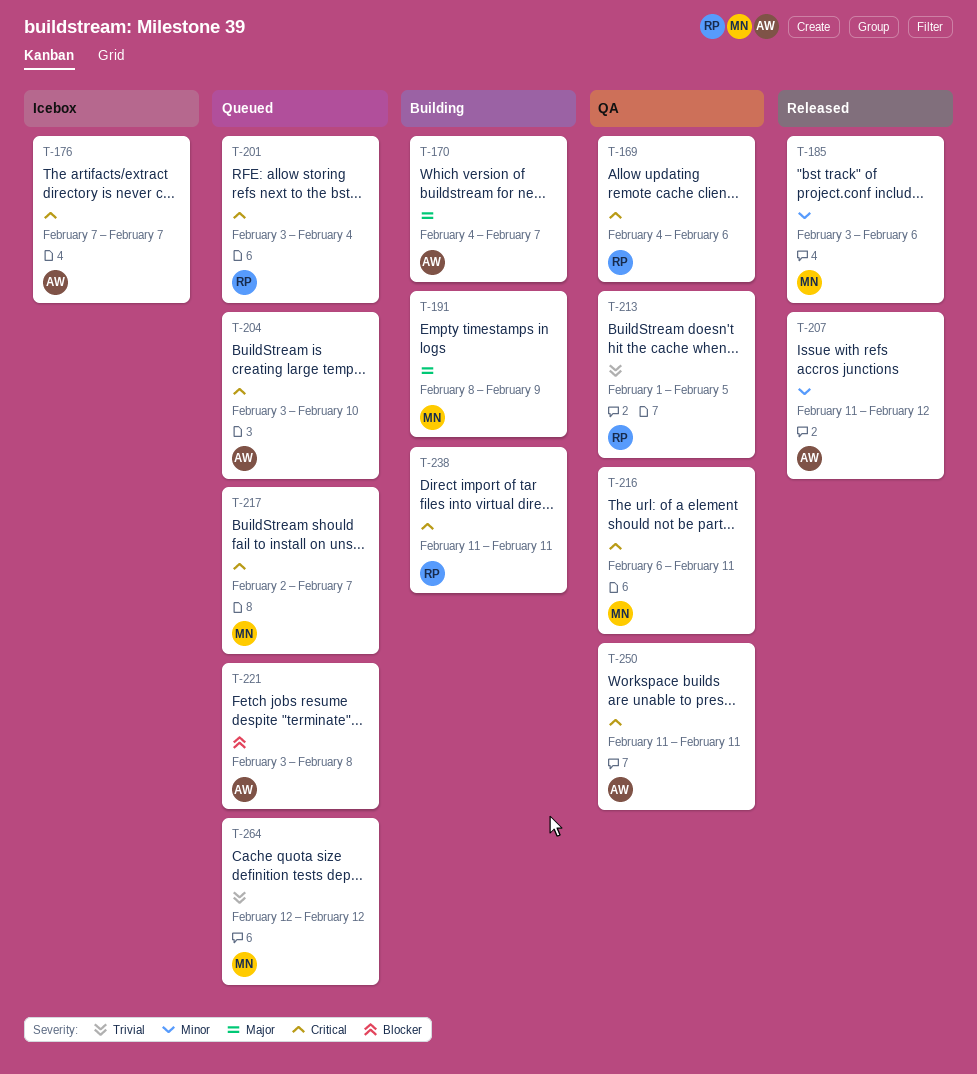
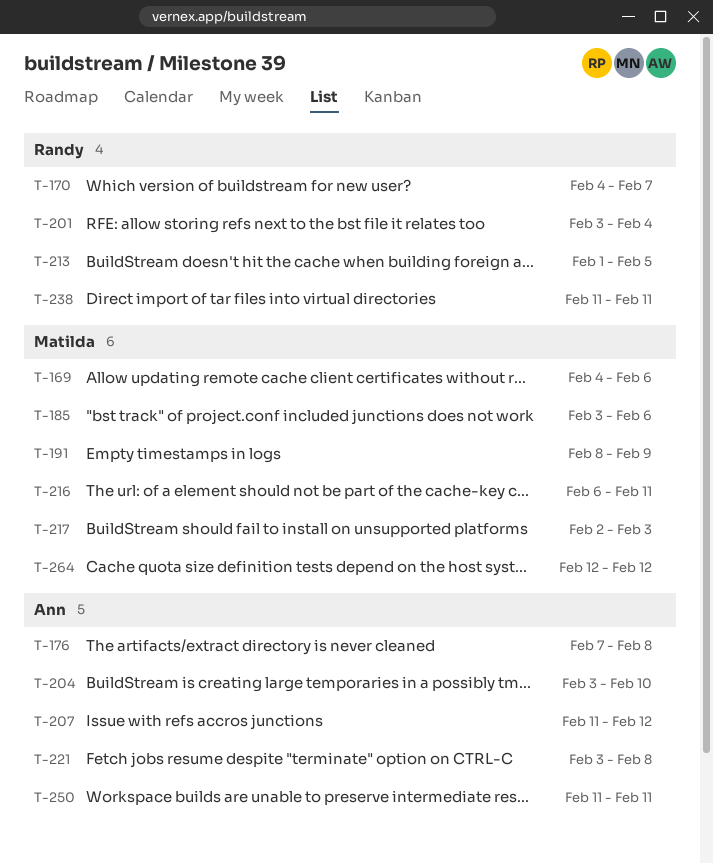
T-169, owner: Randy -> Matilda
T-170, owner: Ann -> Randy
T-176, due: Feb 7 -> Feb 8
T-217, due: Feb 7 -> Feb 3

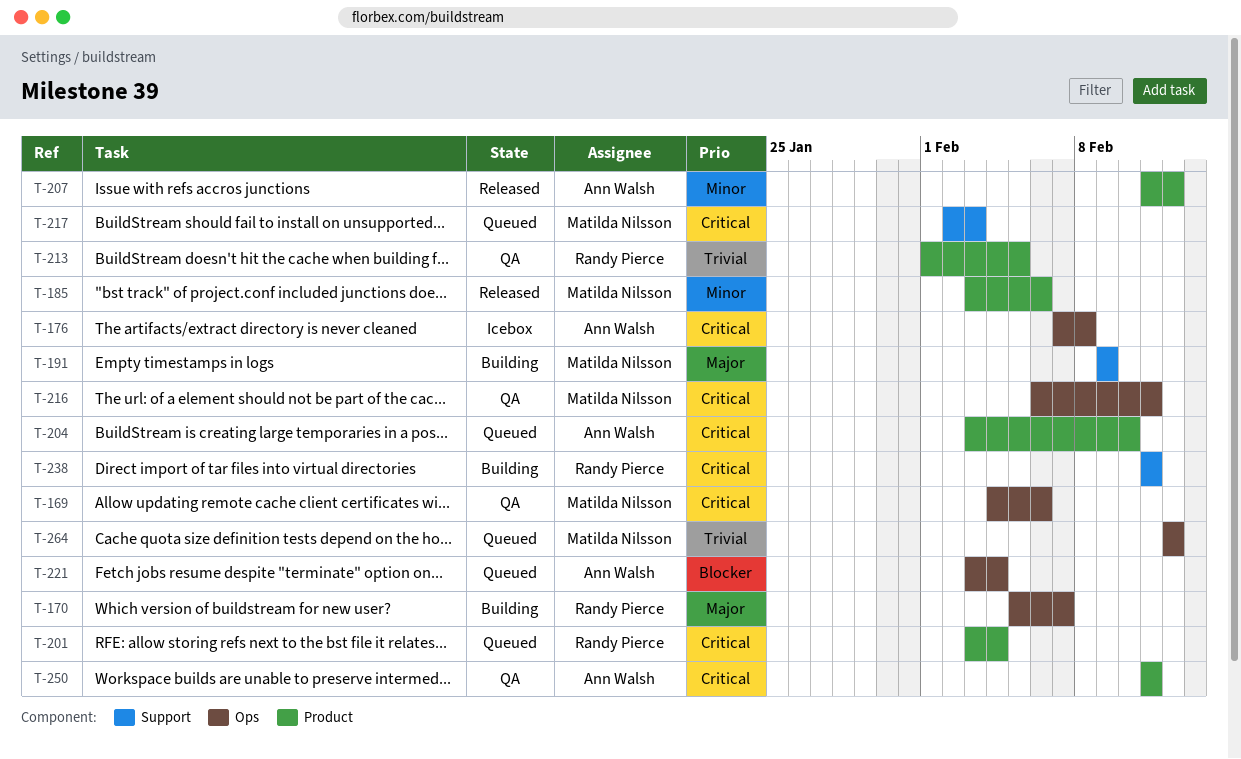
T-170, start: Feb 4 -> Feb 5
T-191, start: Feb 8 -> Feb 9
T-221, due: Feb 8 -> Feb 4

